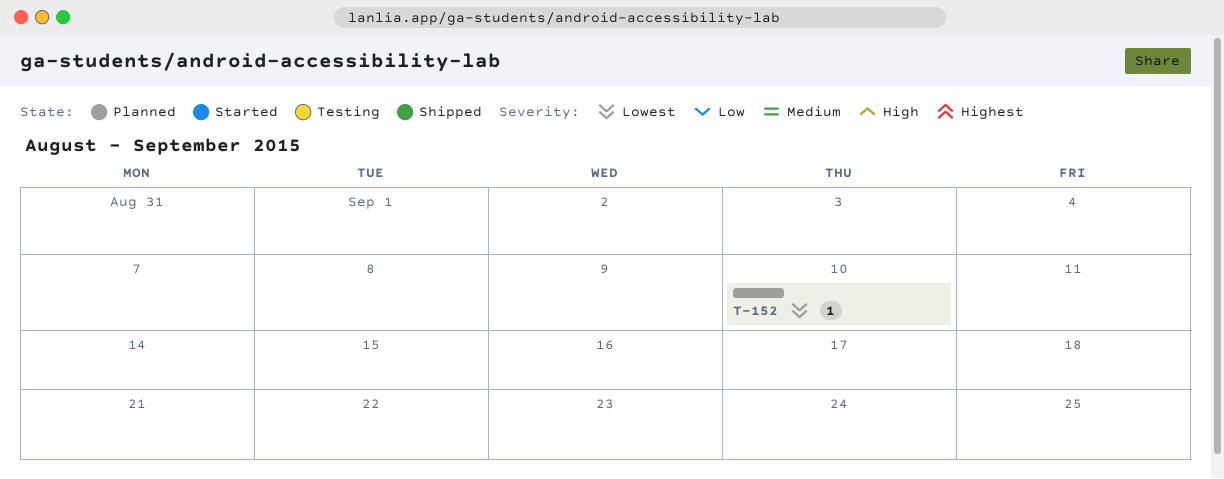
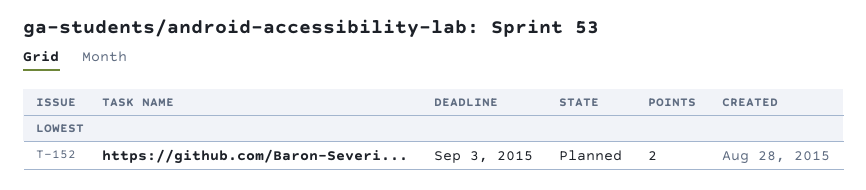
T-152, estimate: 1 -> 2
T-152, due: Sep 10 -> Sep 3

